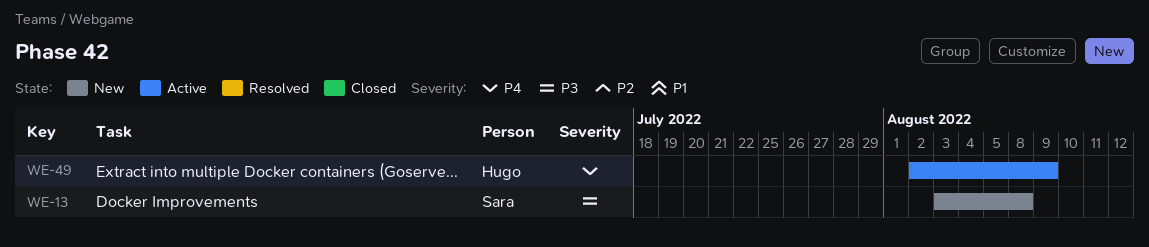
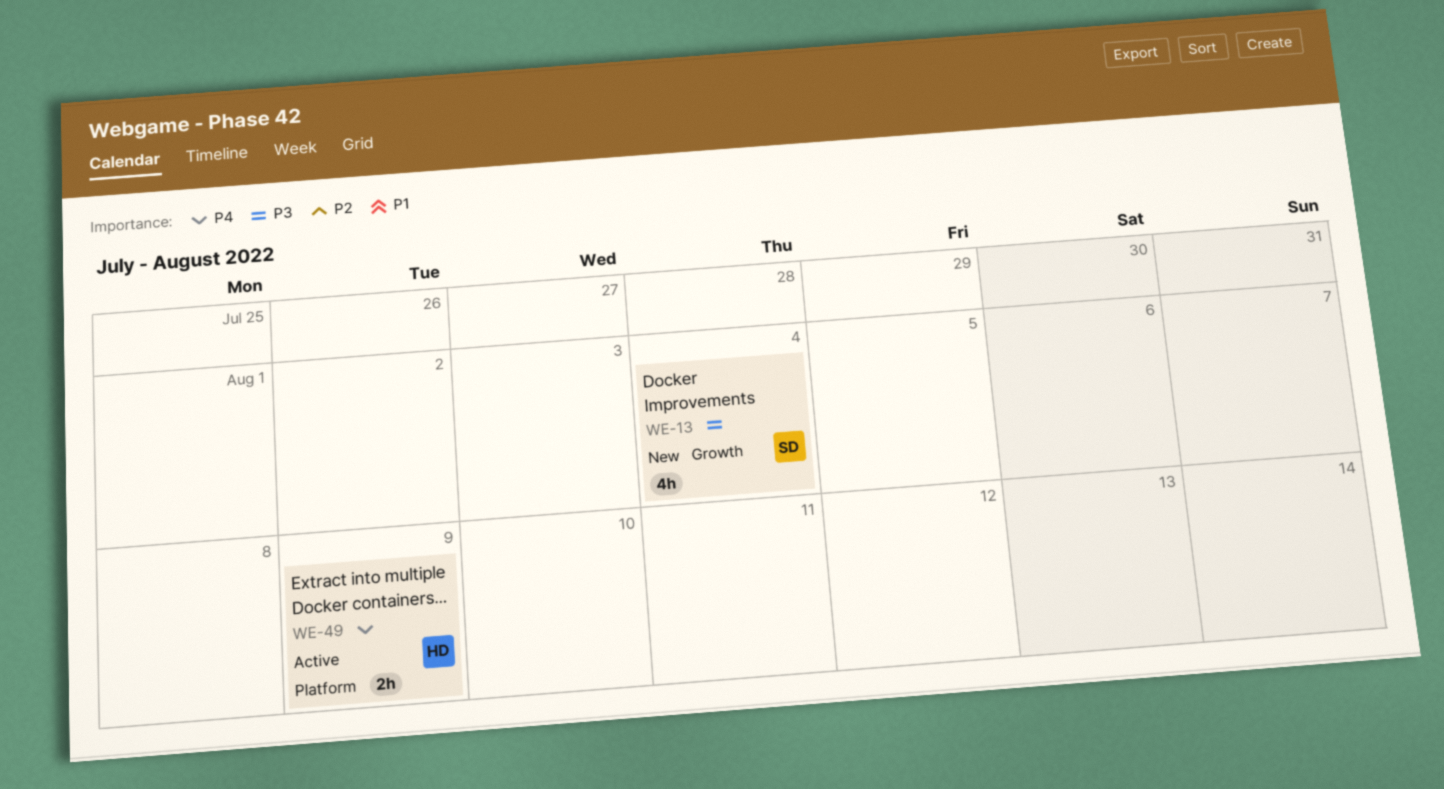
WE-13, due: Aug 8 -> Aug 4

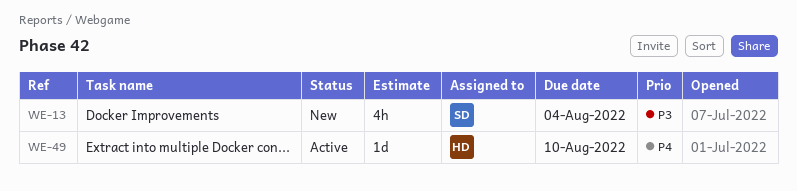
WE-49, estimate: 2h -> 1d
WE-49, due: Aug 9 -> Aug 10

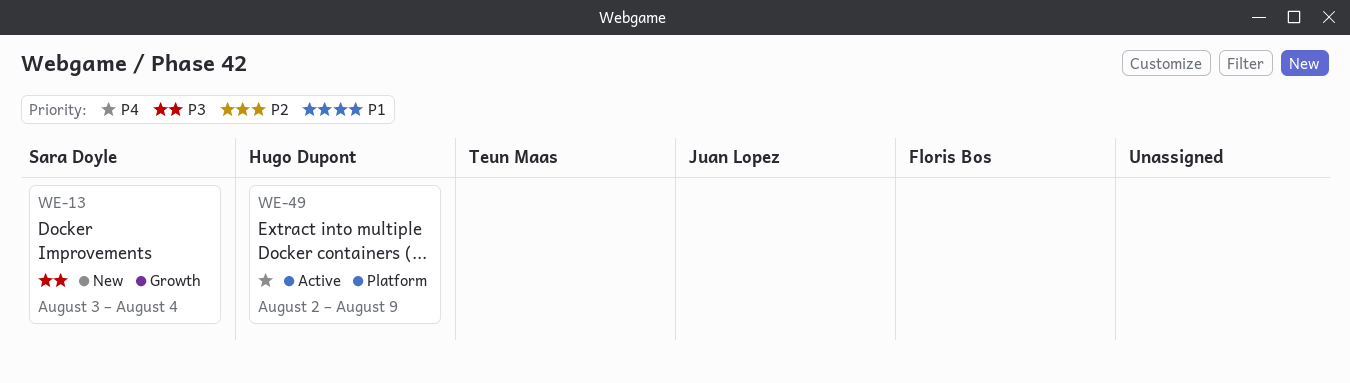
WE-49, due: Aug 10 -> Aug 9

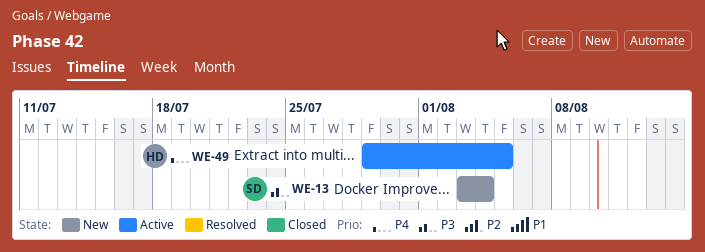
WE-49, start: Aug 2 -> Jul 29
WE-49, due: Aug 9 -> Aug 5

